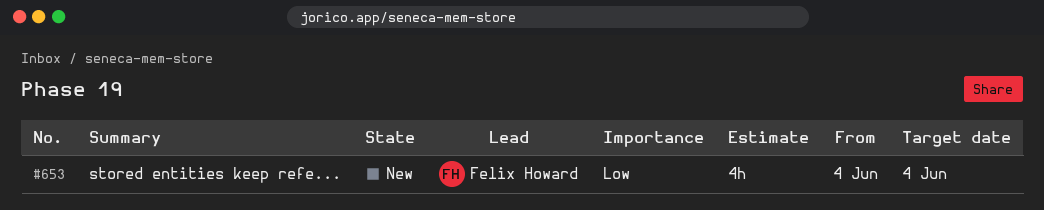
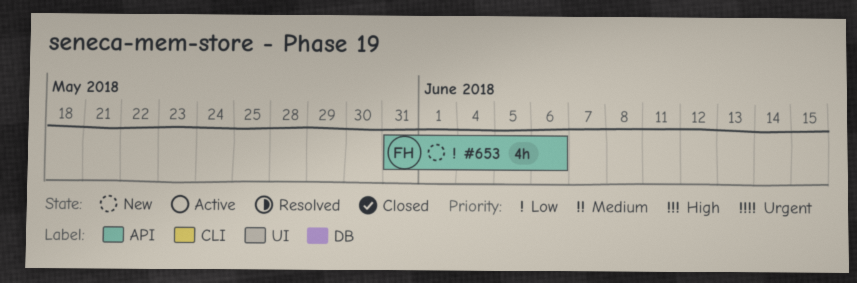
#653, start: Jun 4 -> May 31
#653, due: Jun 4 -> Jun 6

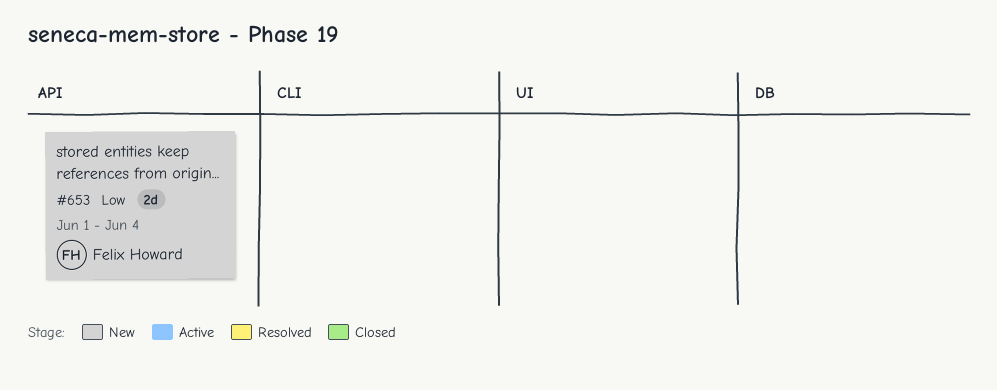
#653, estimate: 4h -> 2d
#653, start: May 31 -> Jun 1
#653, due: Jun 6 -> Jun 4

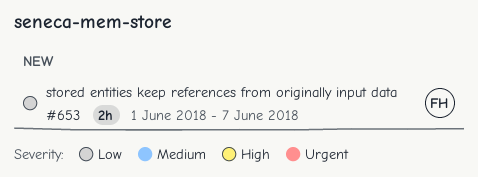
#653, estimate: 2d -> 2h
#653, due: Jun 4 -> Jun 7

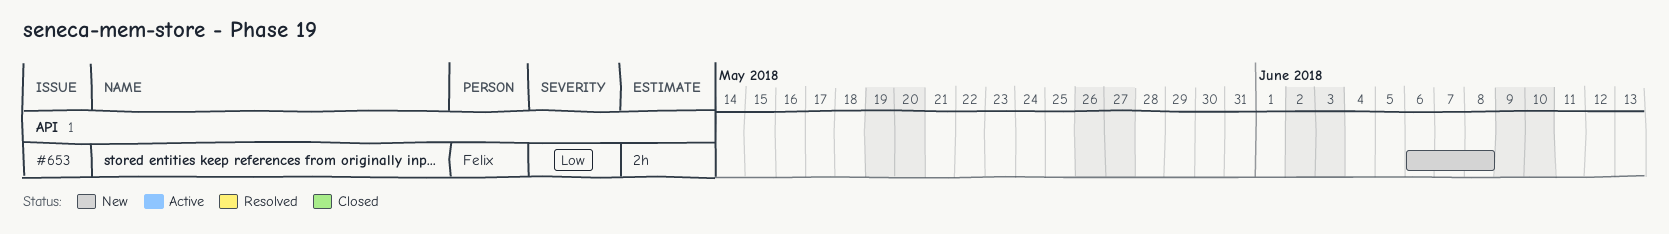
#653, start: Jun 1 -> Jun 6
#653, due: Jun 7 -> Jun 8

